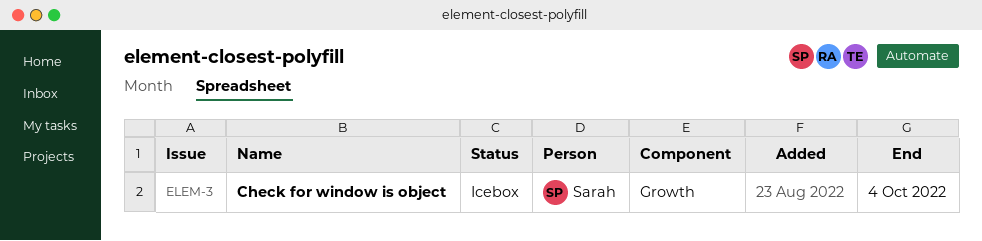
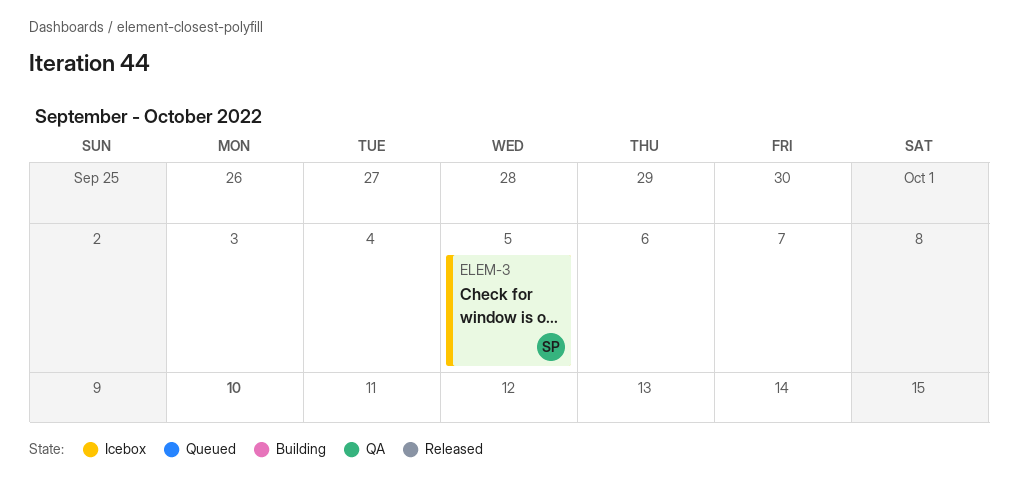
ELEM-3, due: Oct 4 -> Oct 5

